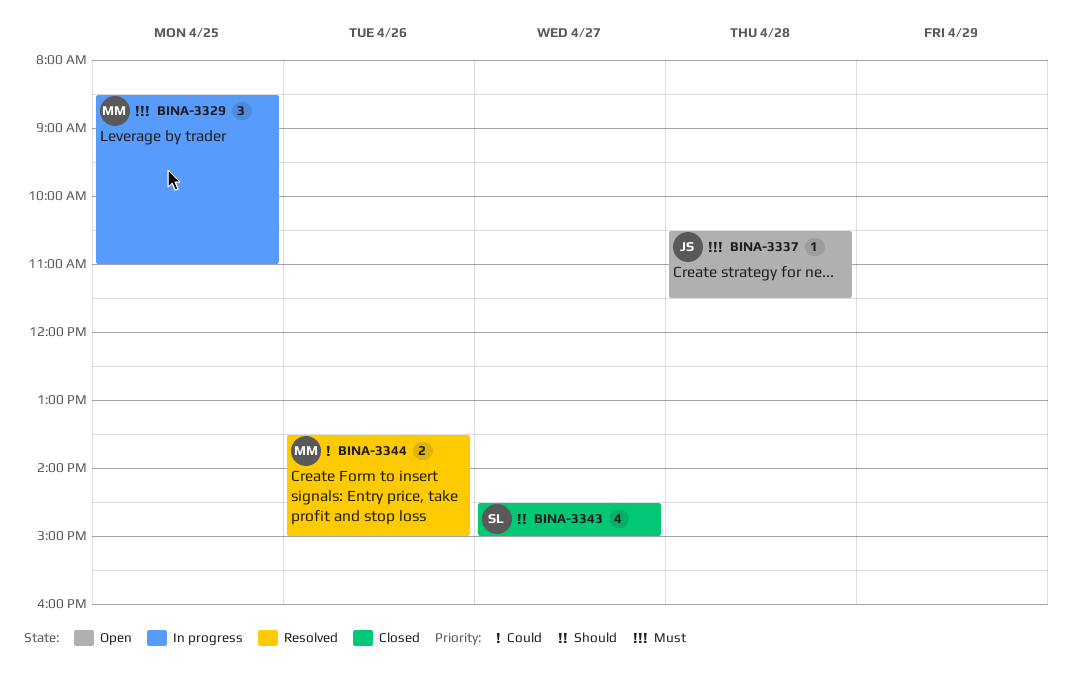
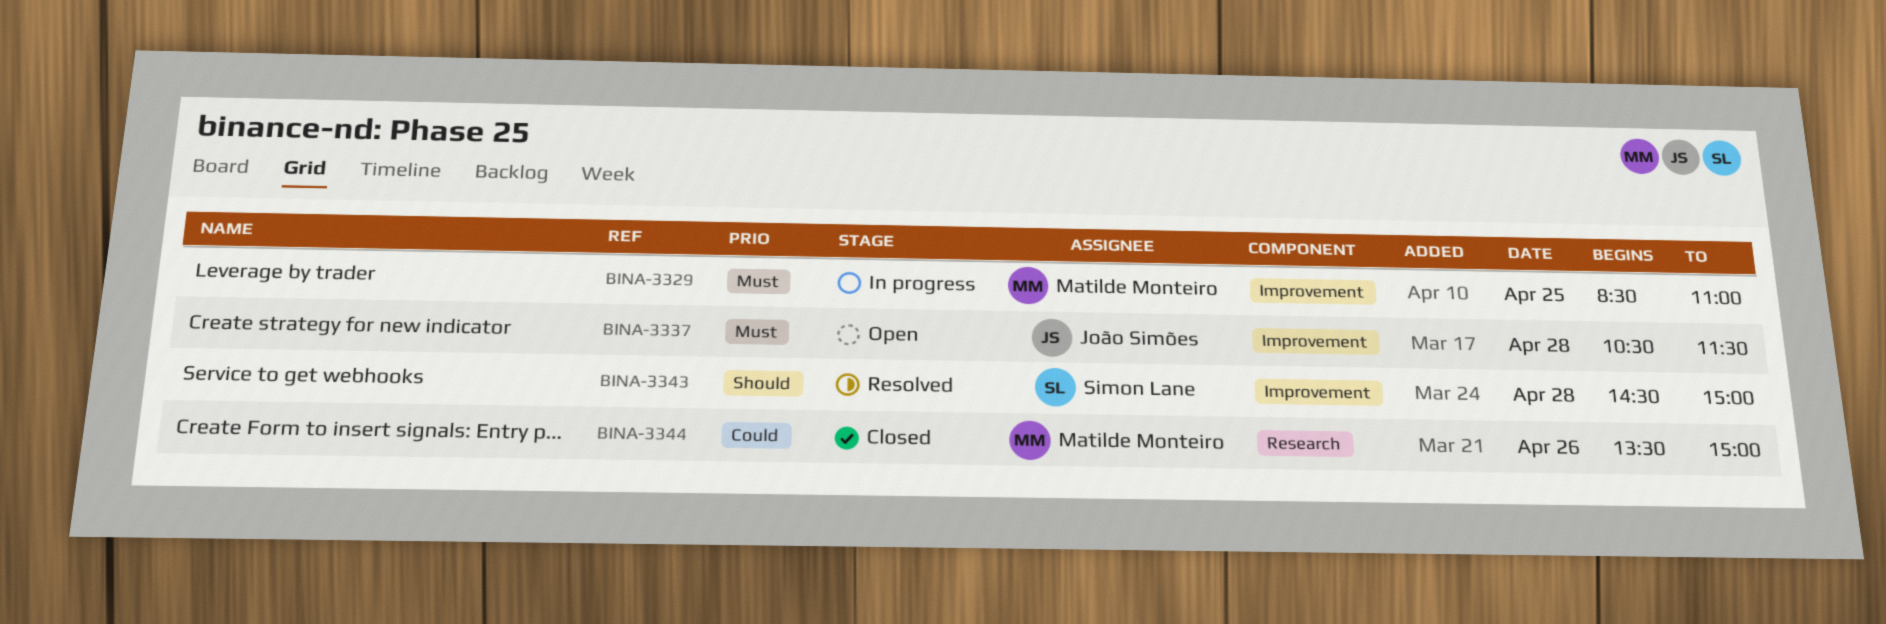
BINA-3343, status: Closed -> Resolved
BINA-3343, day: Apr 27 -> Apr 28
BINA-3344, status: Resolved -> Closed

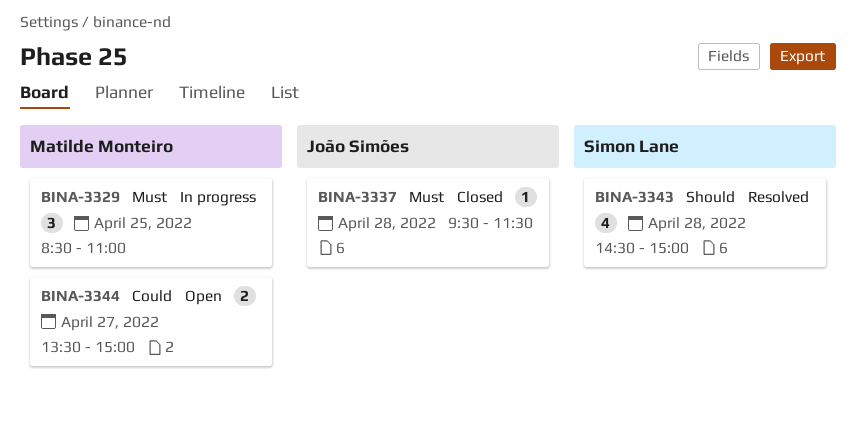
BINA-3337, status: Open -> Closed
BINA-3337, begins: 10:30 -> 09:30
BINA-3344, status: Closed -> Open
BINA-3344, day: Apr 26 -> Apr 27

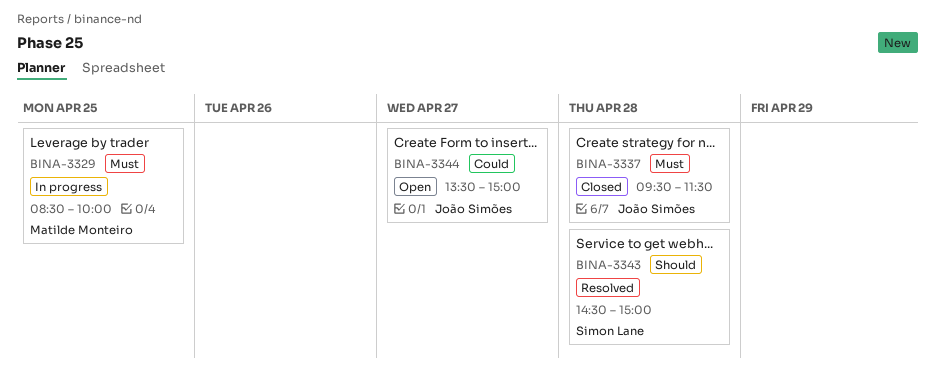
BINA-3329, ends: 11:00 -> 10:00
BINA-3344, owner: Matilde Monteiro -> João Simões

